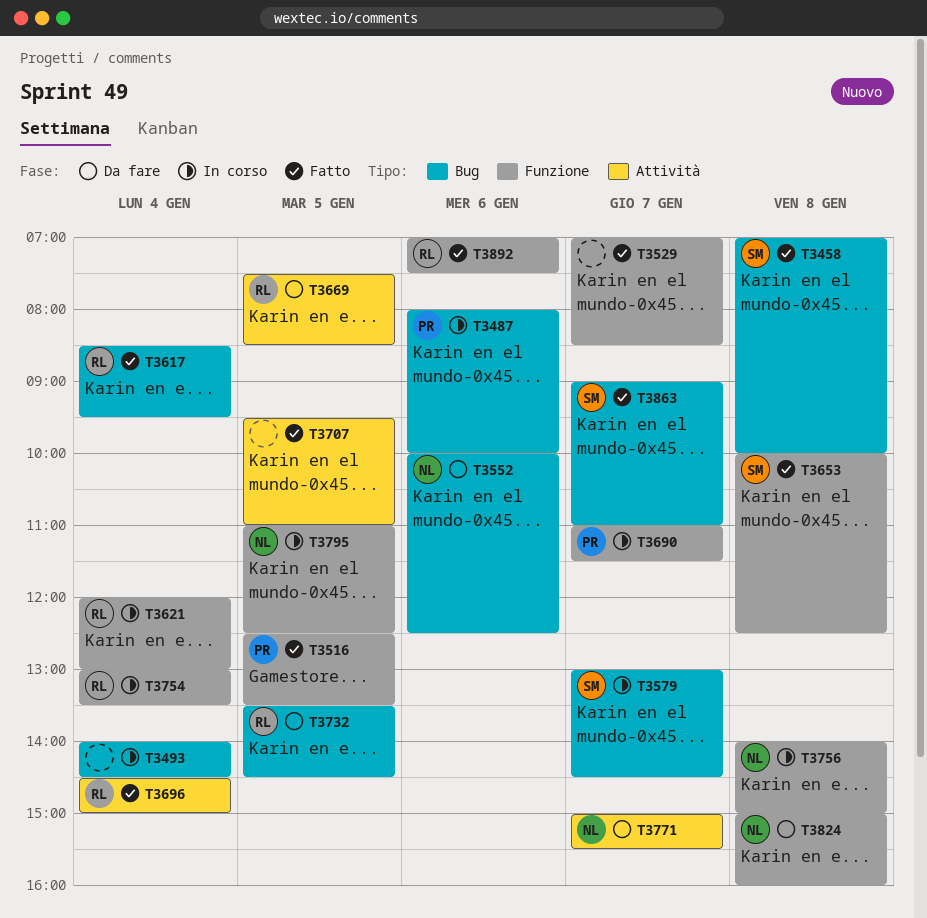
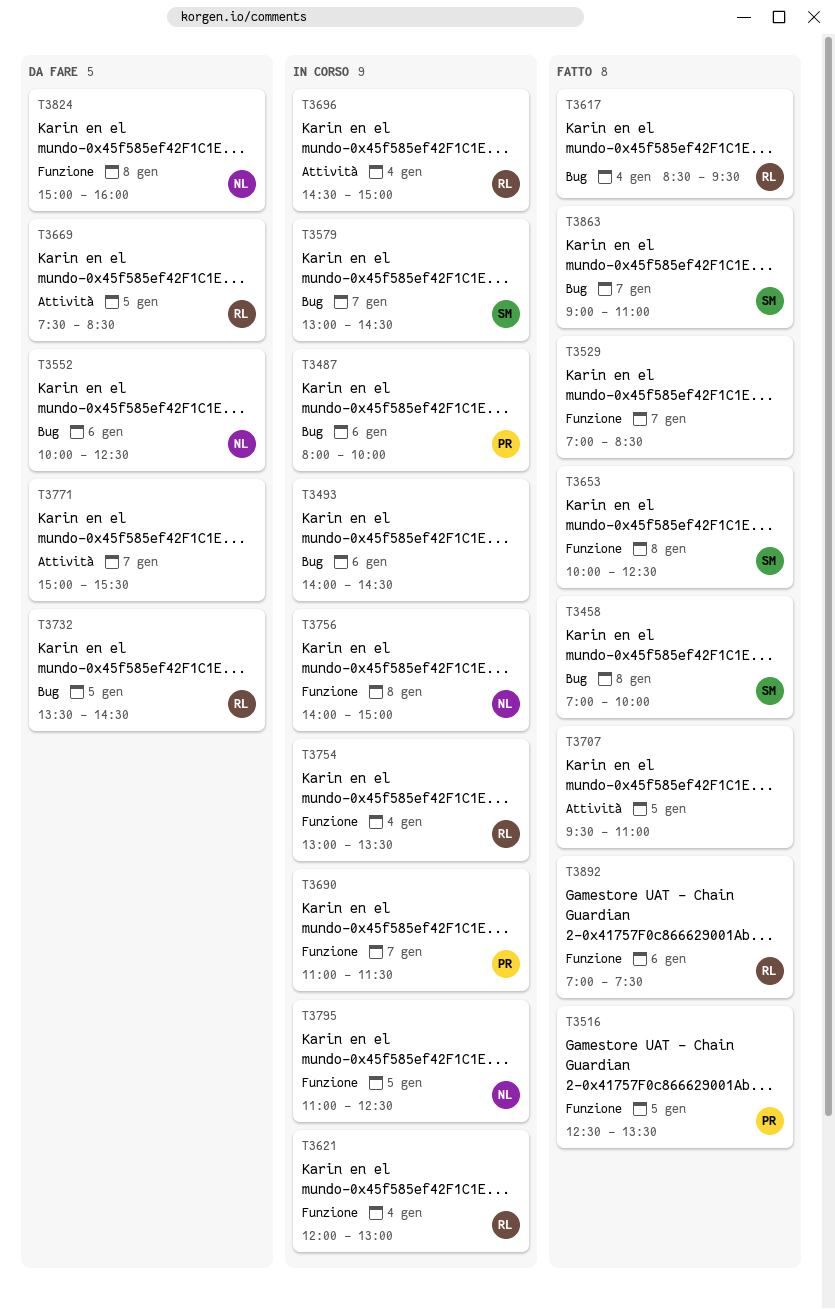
T3493, day: Jan 4 -> Jan 6
T3696, status: Fatto -> In corso
T3771, owner: NL -> none

